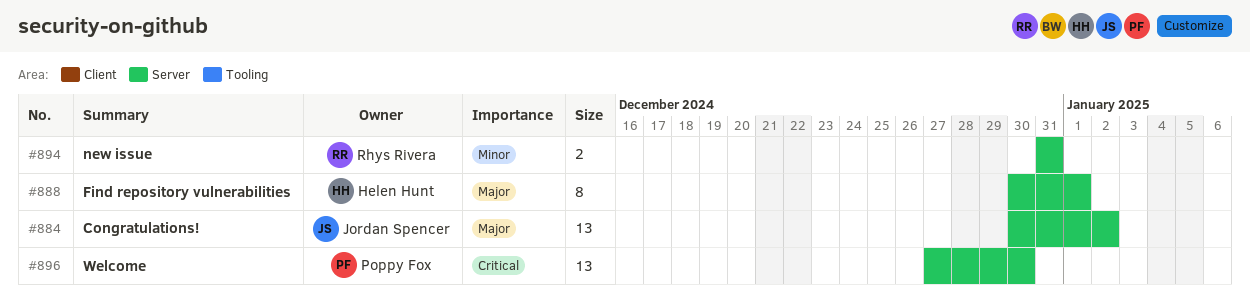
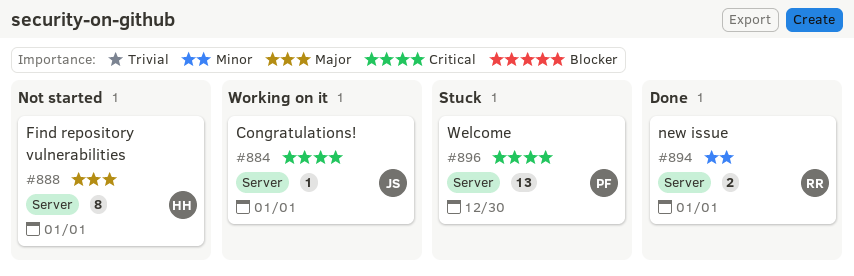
#884, priority: Major -> Critical
#884, estimate: 13 -> 1
#884, due: Jan 2 -> Jan 1
#894, due: Dec 31 -> Jan 1

